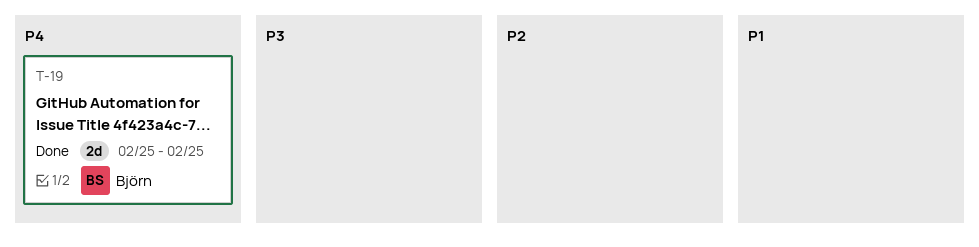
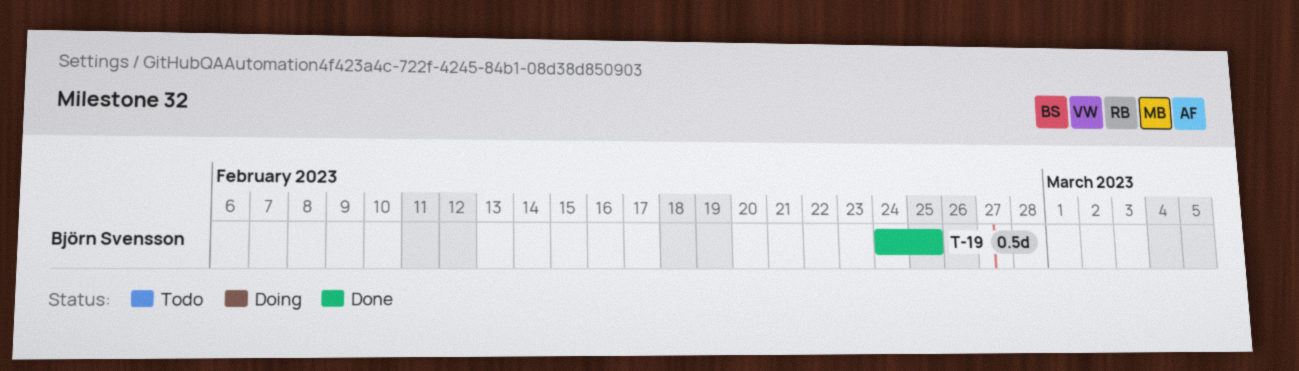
T-19, estimate: 2d -> 0.5d
T-19, start: Feb 25 -> Feb 24

